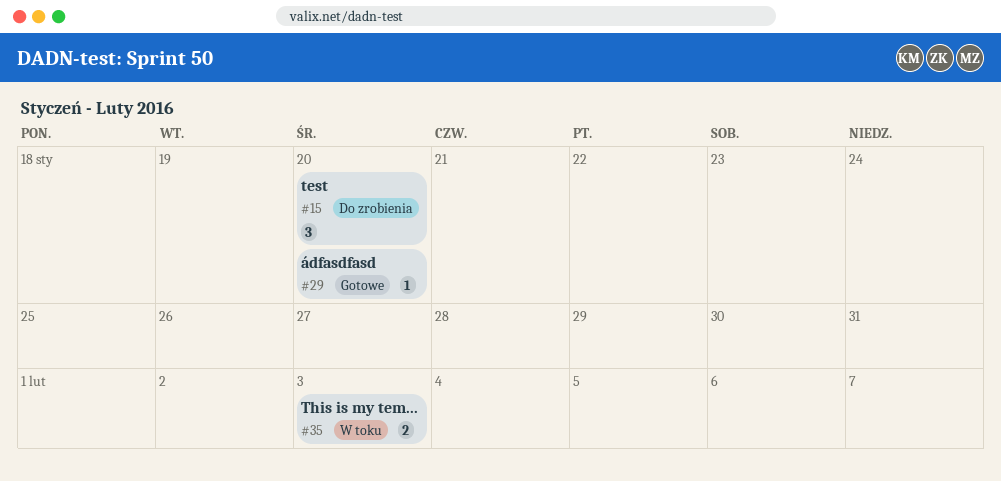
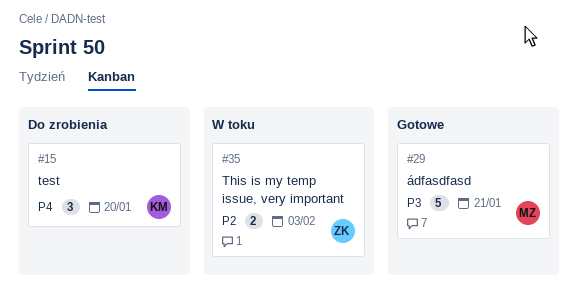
#29, estimate: 1 -> 5
#29, due: Jan 20 -> Jan 21

